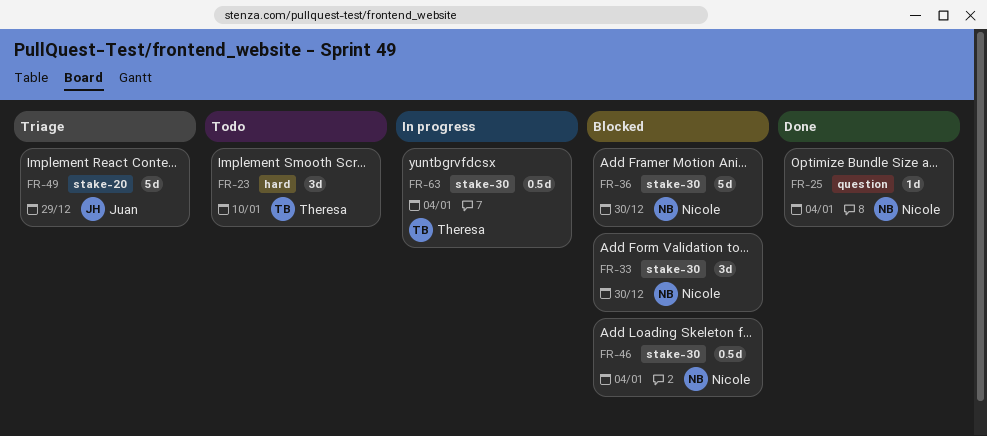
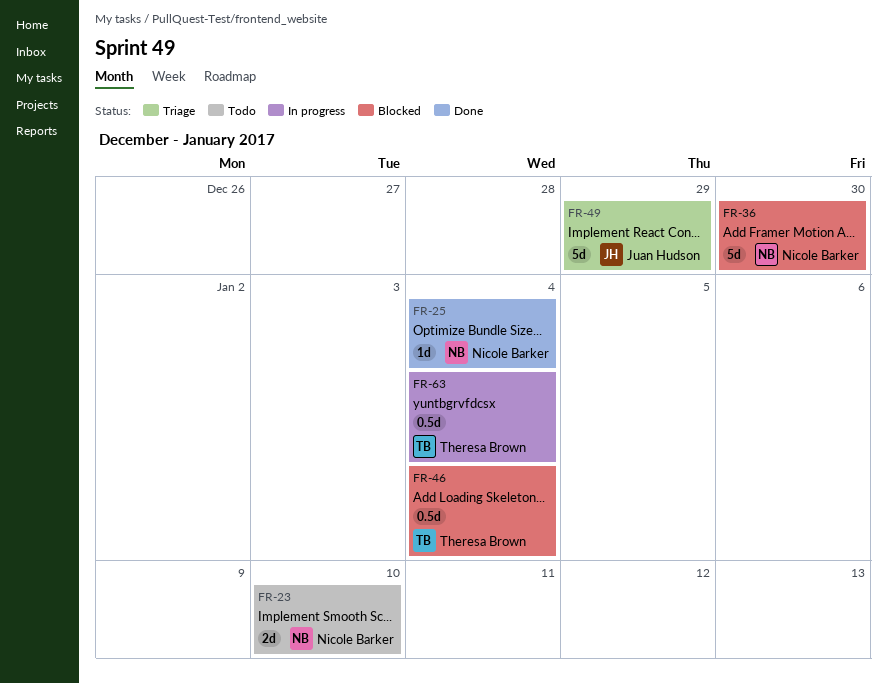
FR-23, owner: Theresa Brown -> Nicole Barker
FR-23, estimate: 3d -> 2d
FR-33: present -> none
FR-46, owner: Nicole Barker -> Theresa Brown

